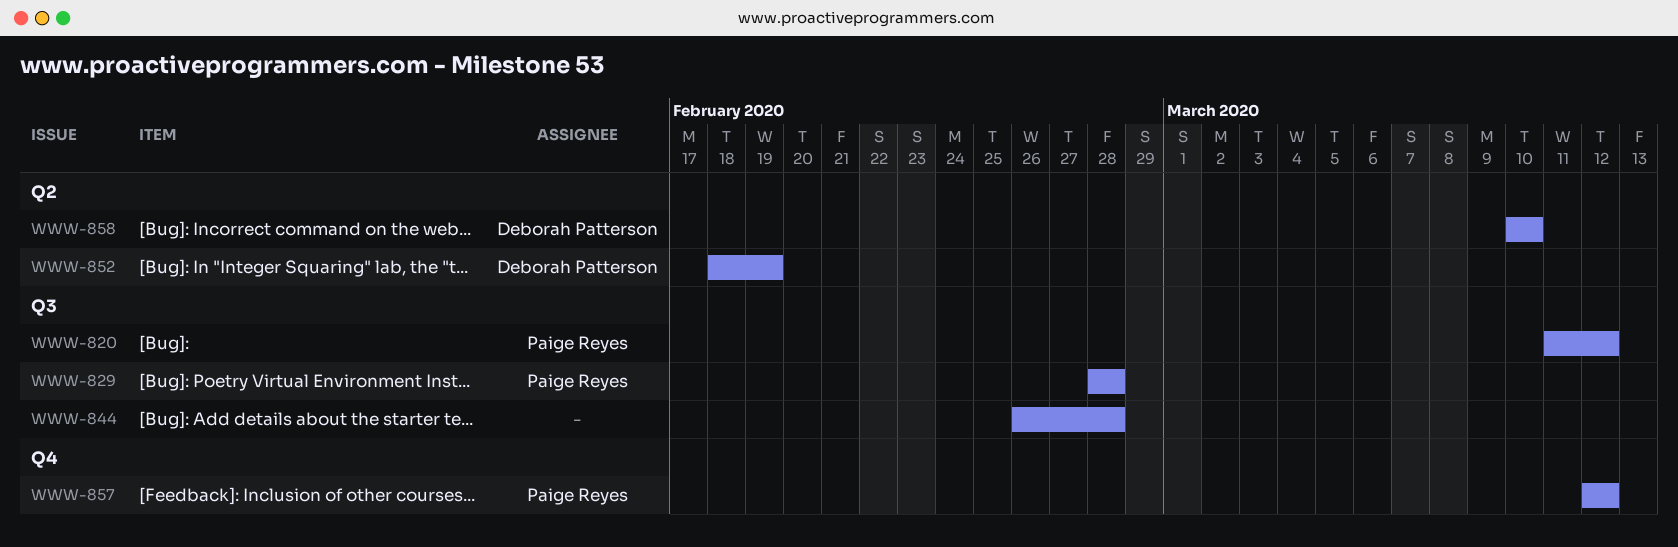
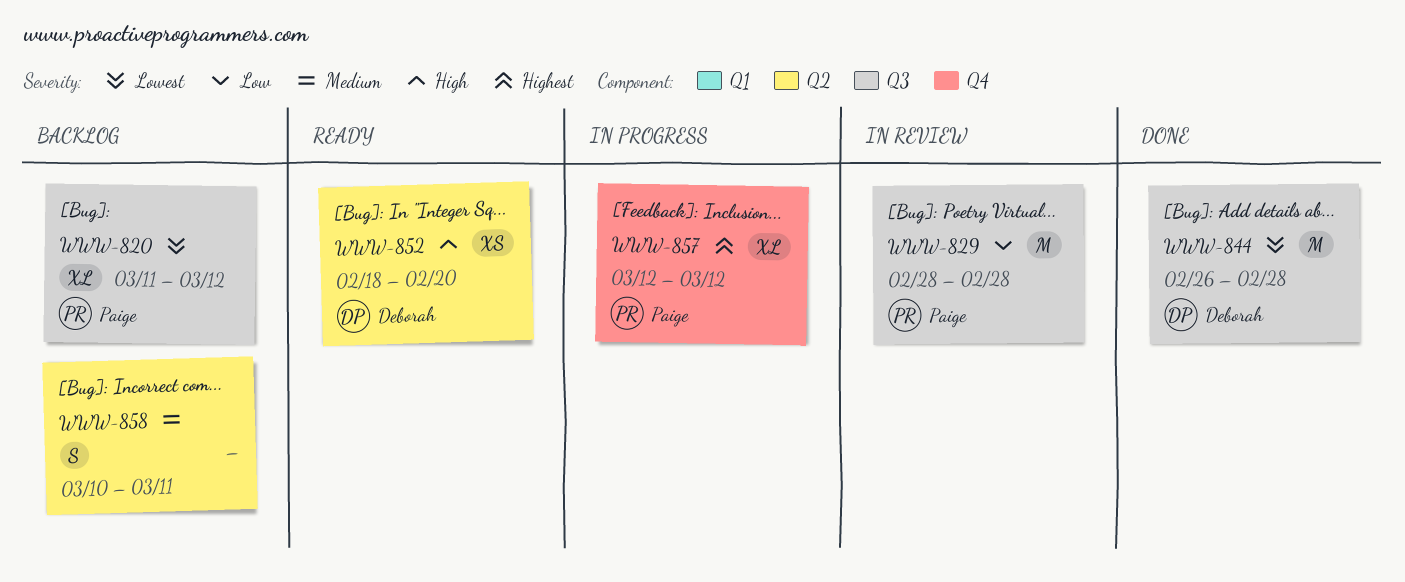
WWW-844, owner: none -> Deborah Patterson
WWW-852, due: Feb 19 -> Feb 20
WWW-858, owner: Deborah Patterson -> none
WWW-858, due: Mar 10 -> Mar 11

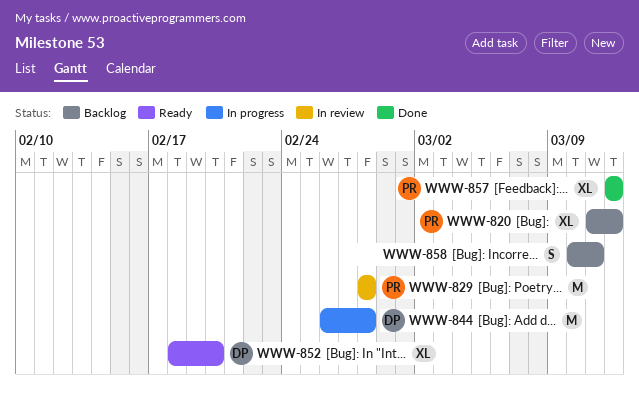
WWW-844, status: Done -> In progress
WWW-852, estimate: XS -> XL
WWW-857, status: In progress -> Done

